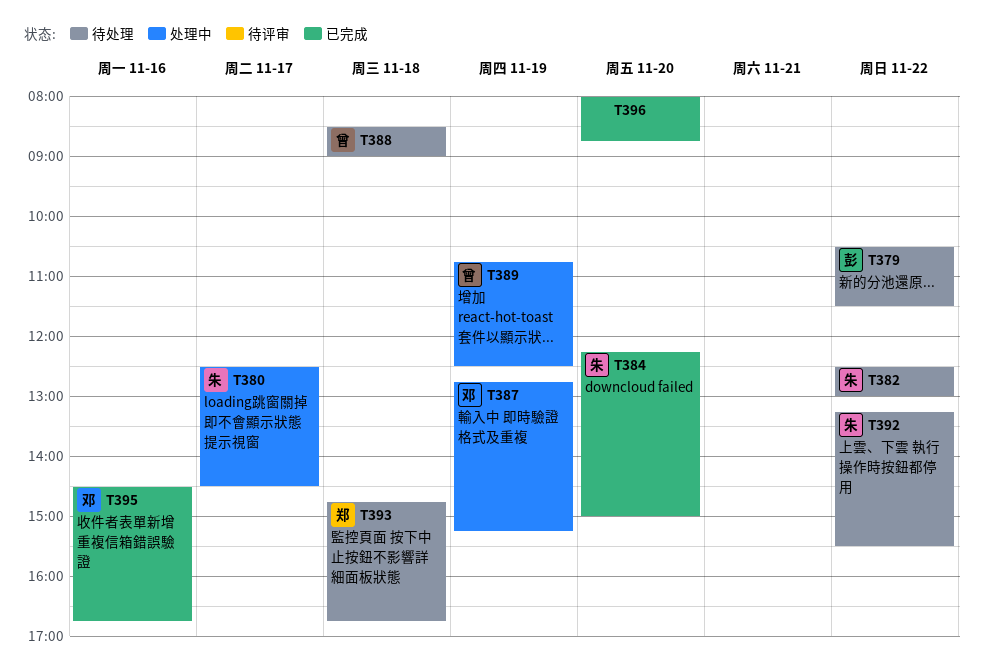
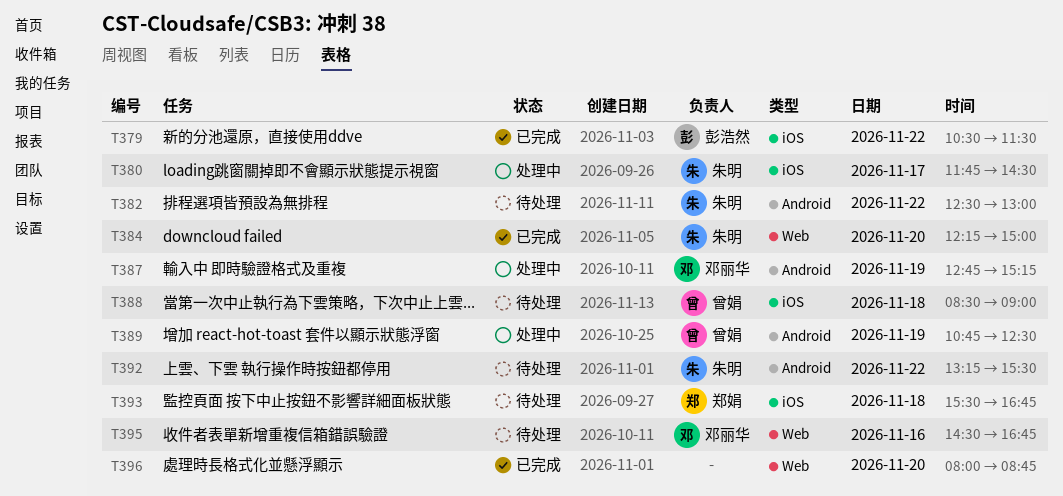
T379, status: 待处理 -> 已完成
T380, begins: 12:30 -> 11:45
T393, begins: 14:45 -> 15:30
T395, status: 已完成 -> 待处理

